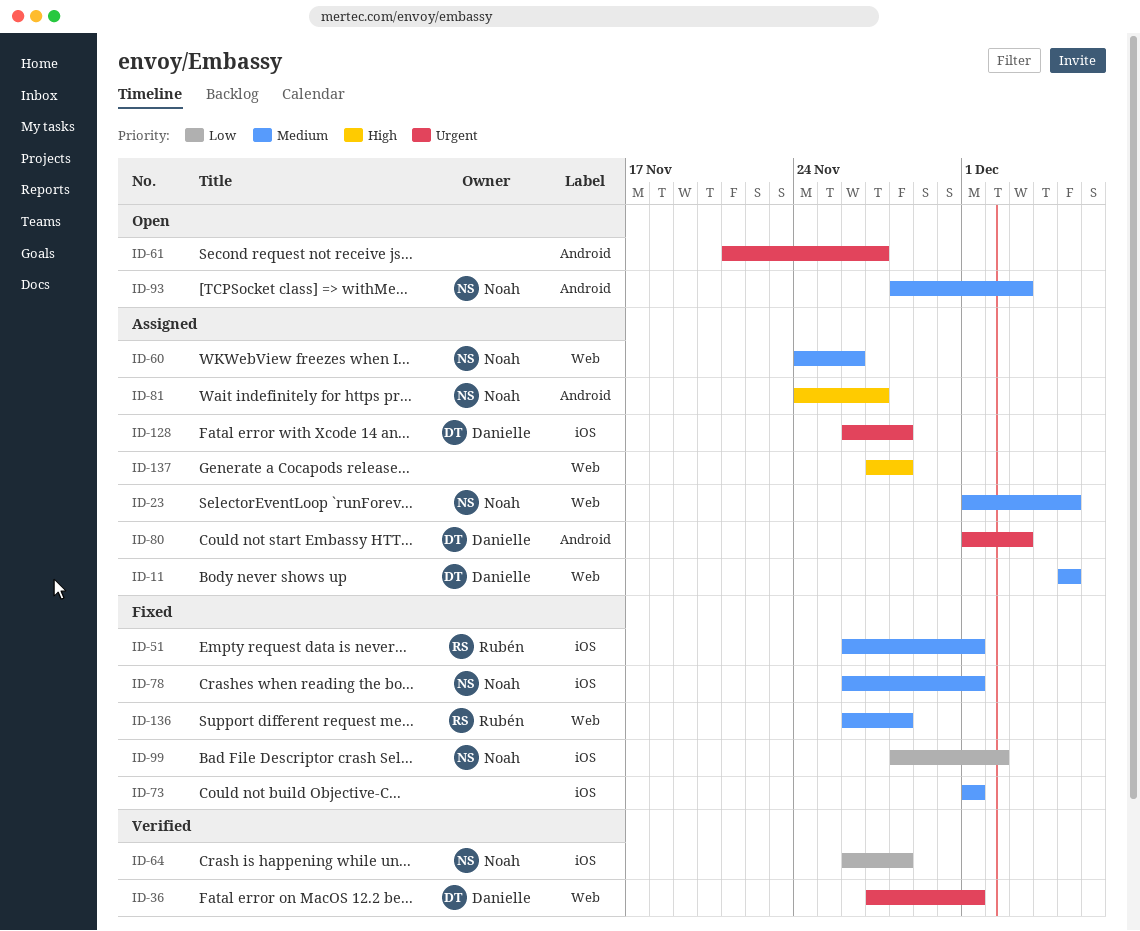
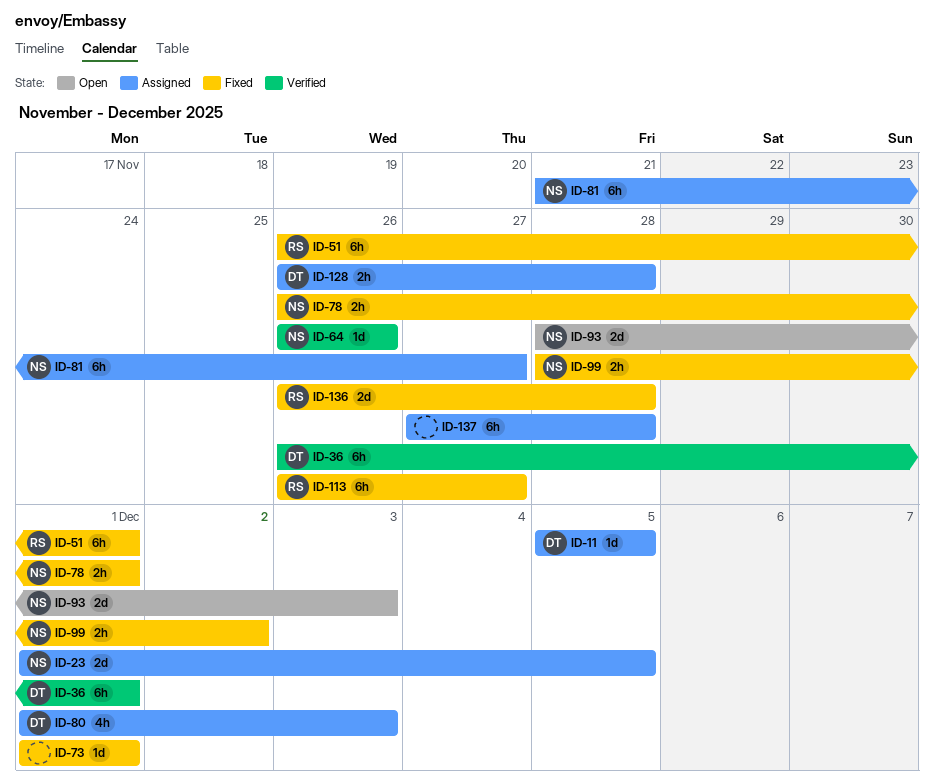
ID-36, start: Nov 27 -> Nov 26
ID-60: present -> none
ID-61: present -> none
ID-64, due: Nov 28 -> Nov 26
ID-81, start: Nov 24 -> Nov 21
ID-113: none -> present

